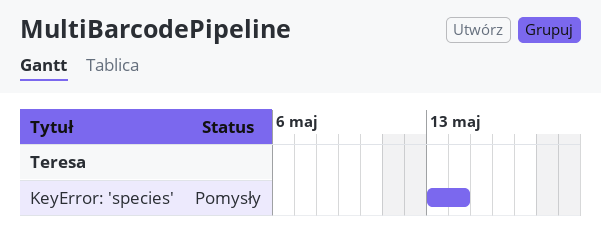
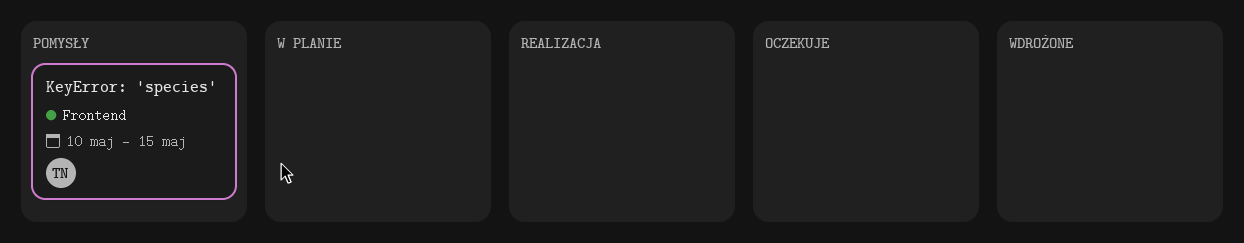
KeyError: 'species', start: May 13 -> May 10
KeyError: 'species', due: May 14 -> May 15

